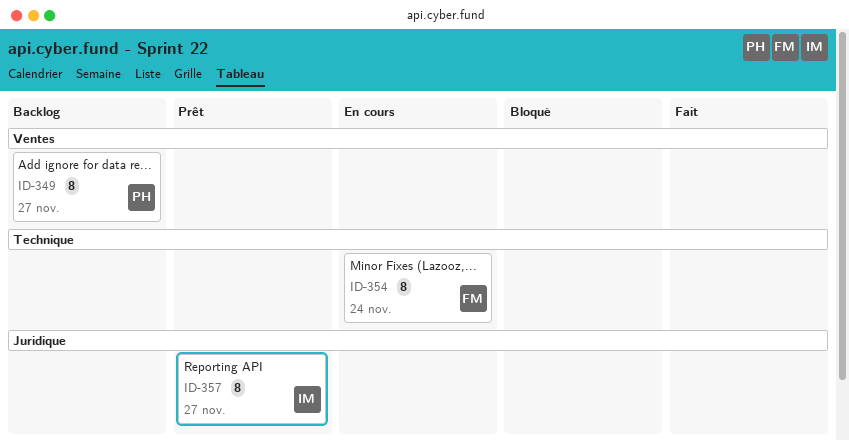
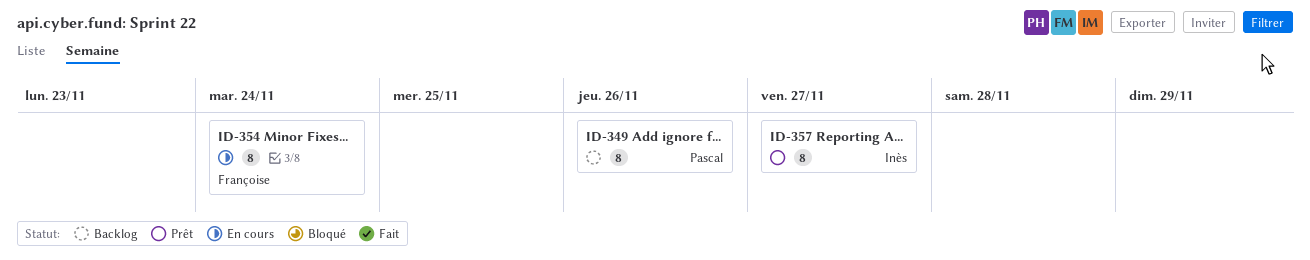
ID-349, due: Nov 27 -> Nov 26

